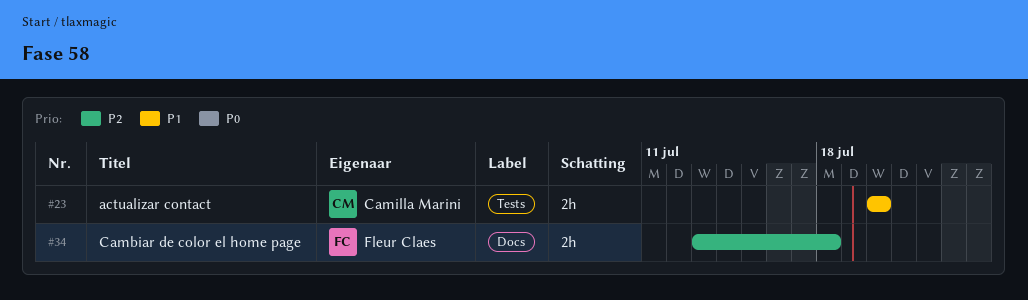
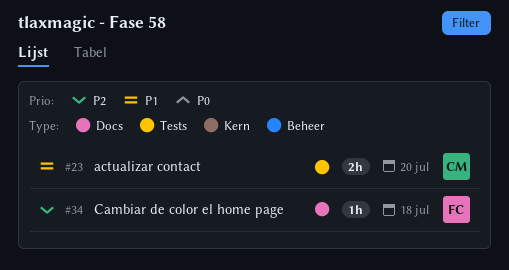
#34, estimate: 2h -> 1h

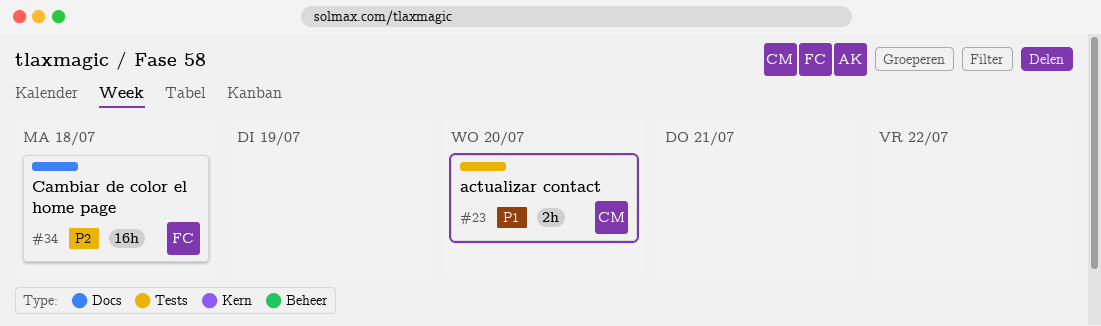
#34, estimate: 1h -> 16h

